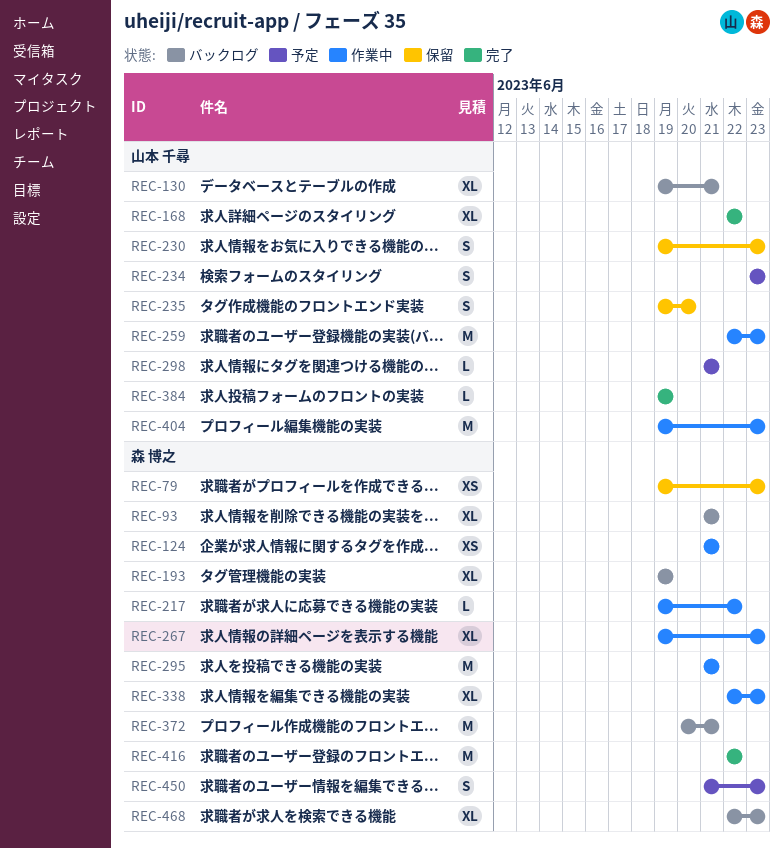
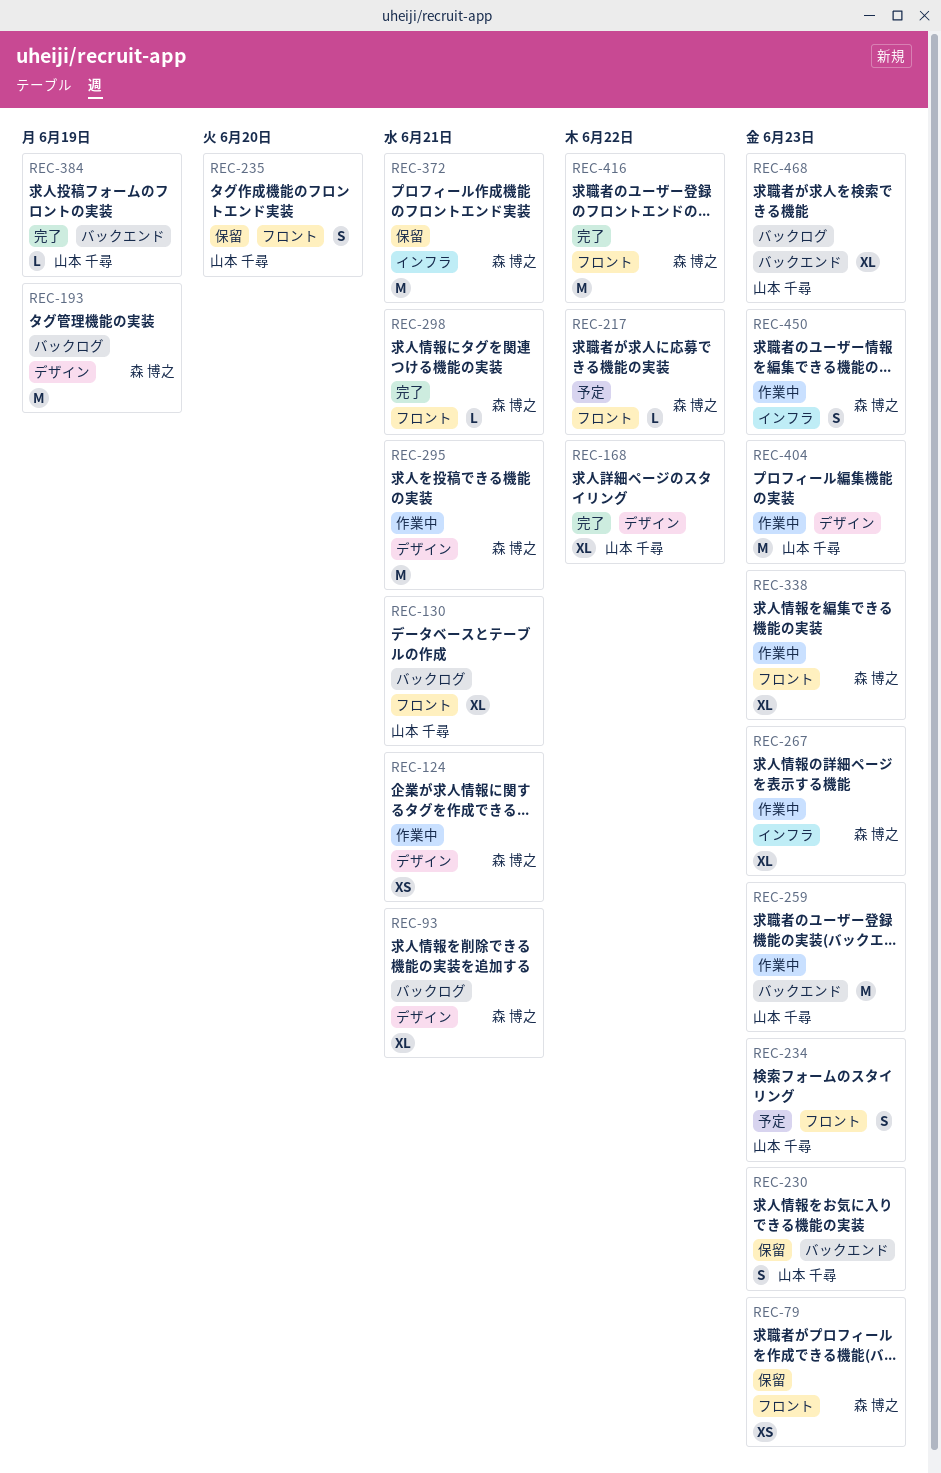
REC-193, estimate: XL -> M
REC-217, status: 作業中 -> 予定
REC-298, status: 予定 -> 完了
REC-298, owner: 山本 千尋 -> 森 博之
REC-372, status: バックログ -> 保留
REC-450, status: 予定 -> 作業中
REC-468, owner: 森 博之 -> 山本 千尋

